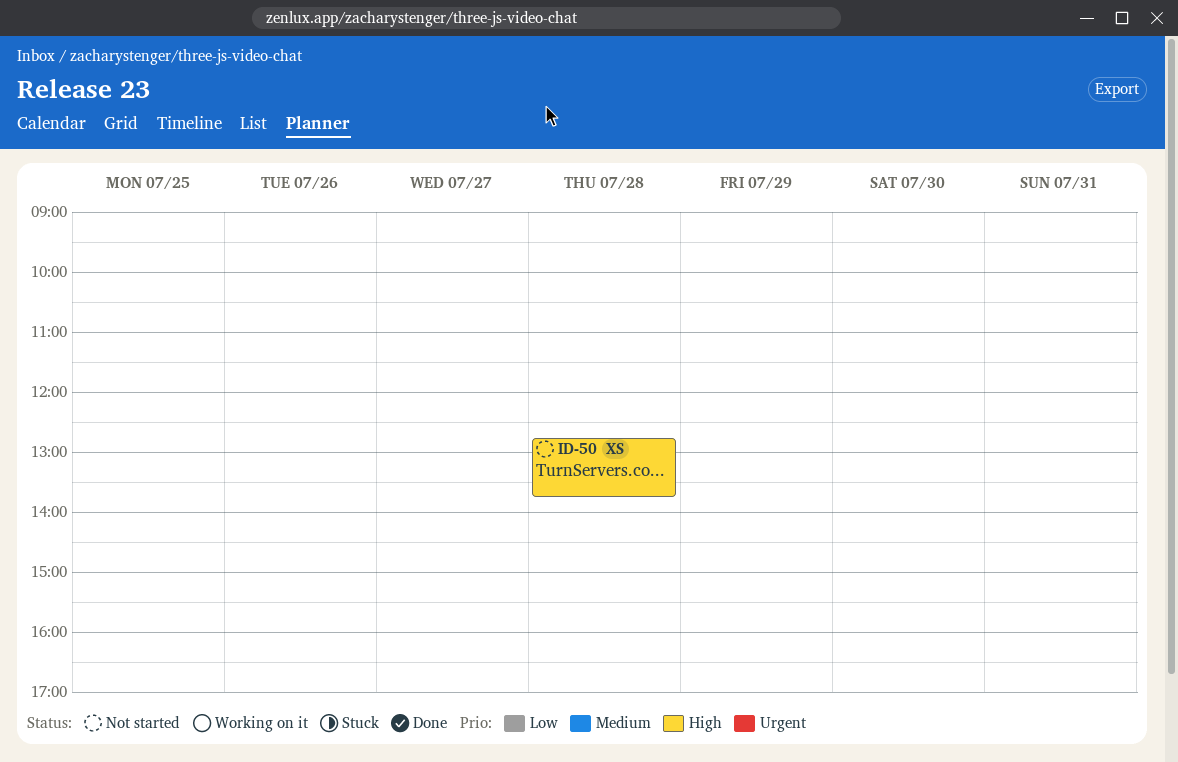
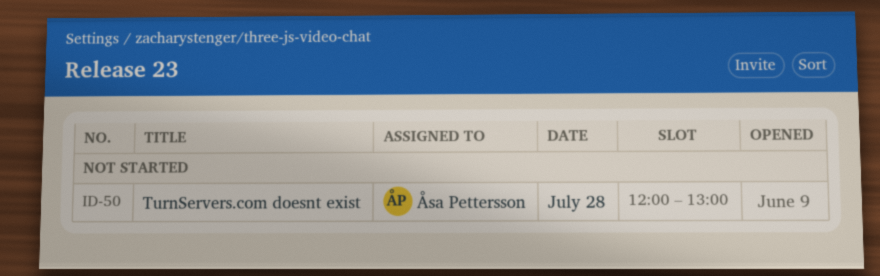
ID-50, begins: 12:45 -> 12:00
ID-50, ends: 13:45 -> 13:00

